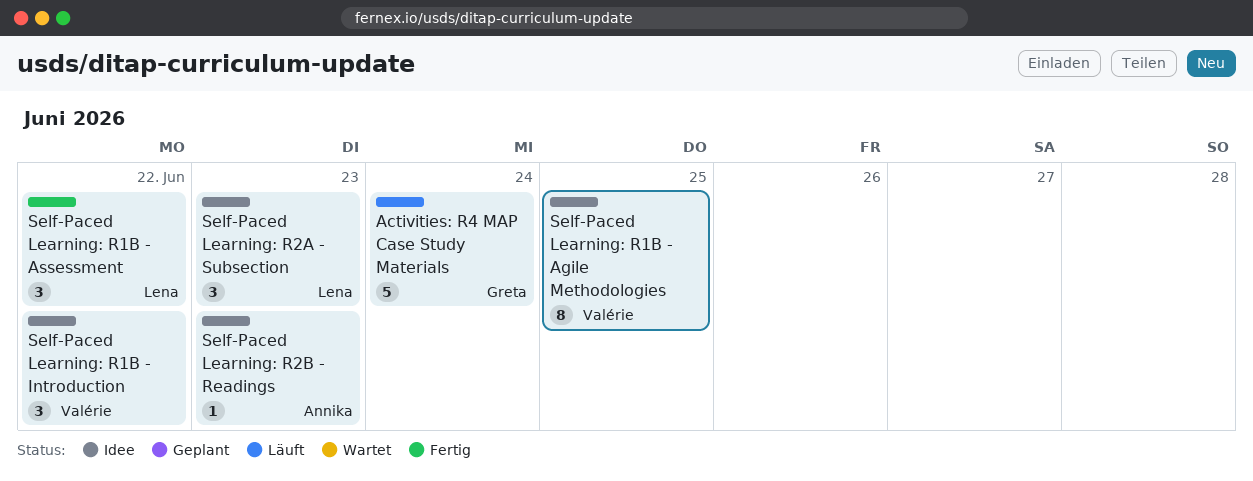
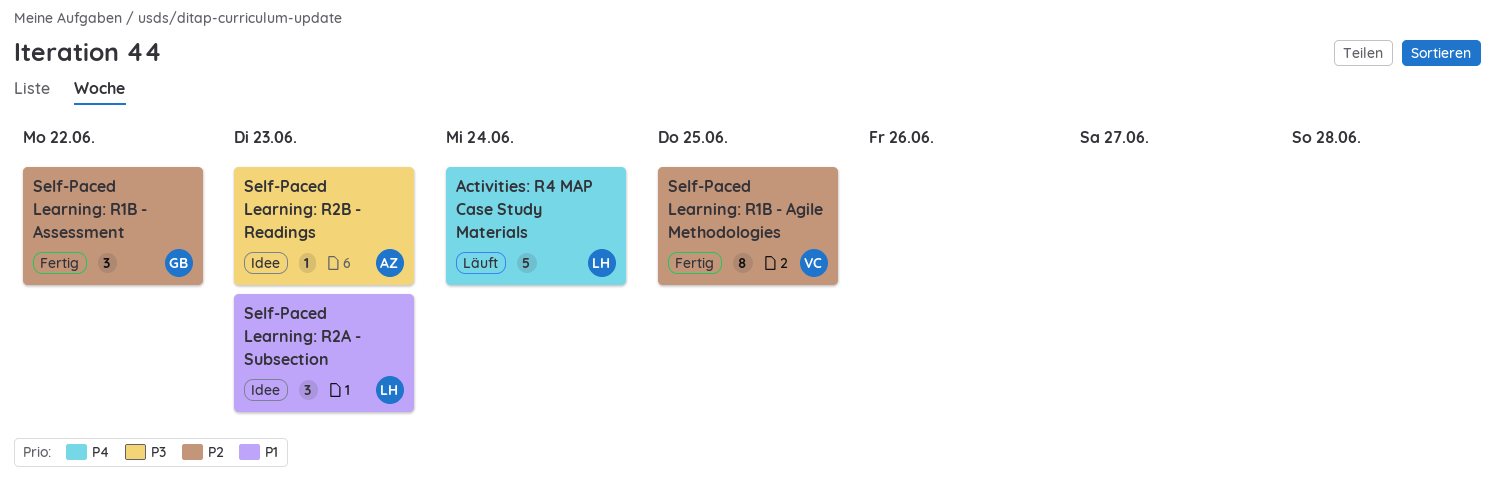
Activities: R4 MAP Case Study Materials, owner: Greta -> Lena
Self-Paced Learning: R1B - Agile Methodologies, status: Idee -> Fertig
Self-Paced Learning: R1B - Assessment, owner: Lena -> Greta
Self-Paced Learning: R1B - Introduction: present -> none

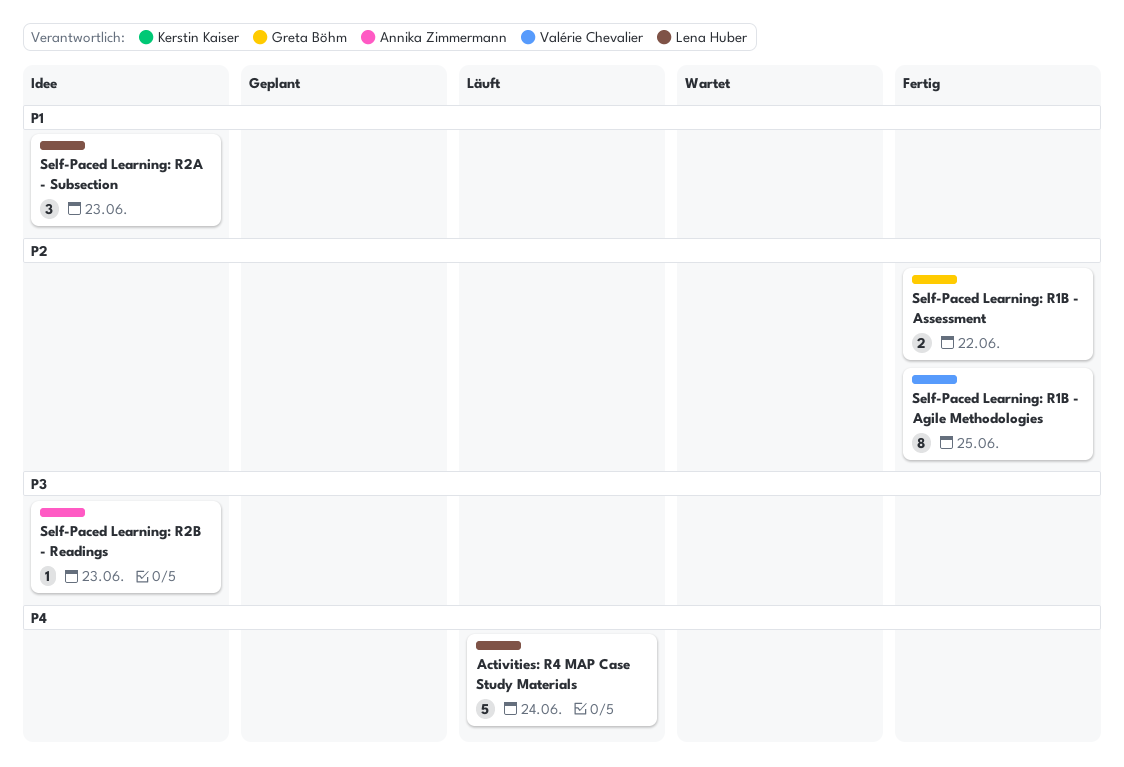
Self-Paced Learning: R1B - Assessment, estimate: 3 -> 2

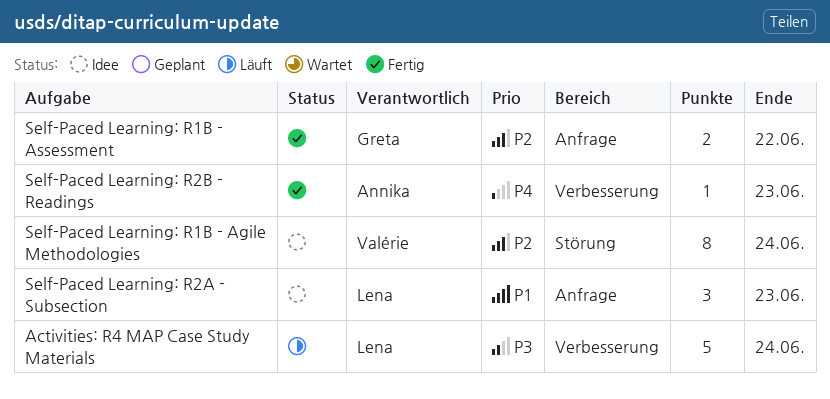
Activities: R4 MAP Case Study Materials, priority: P4 -> P3
Self-Paced Learning: R1B - Agile Methodologies, status: Fertig -> Idee
Self-Paced Learning: R1B - Agile Methodologies, due: Jun 25 -> Jun 24
Self-Paced Learning: R2B - Readings, status: Idee -> Fertig
Self-Paced Learning: R2B - Readings, priority: P3 -> P4

